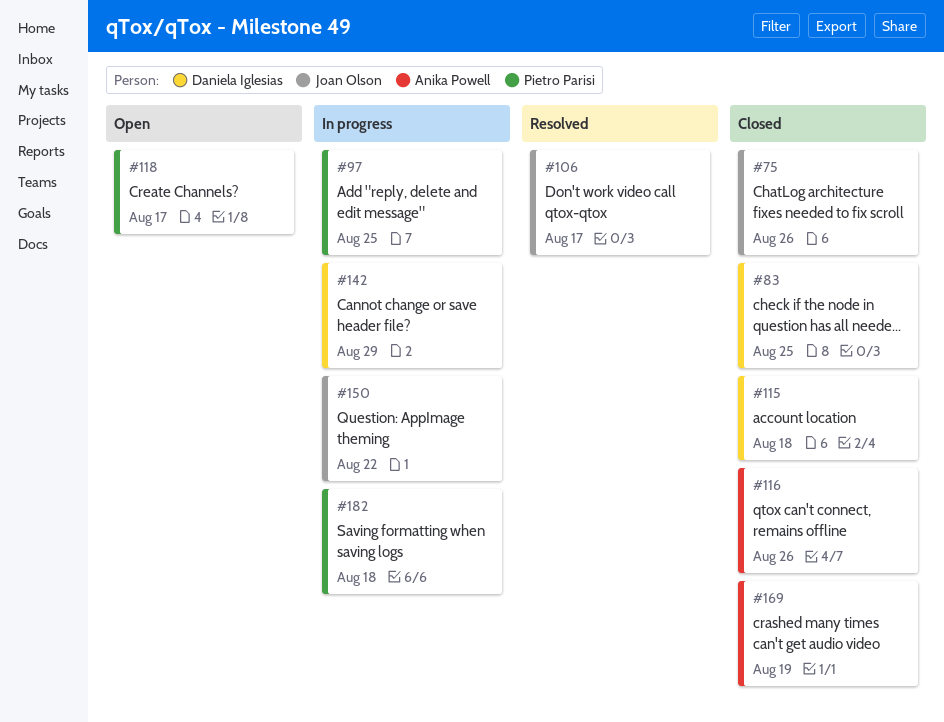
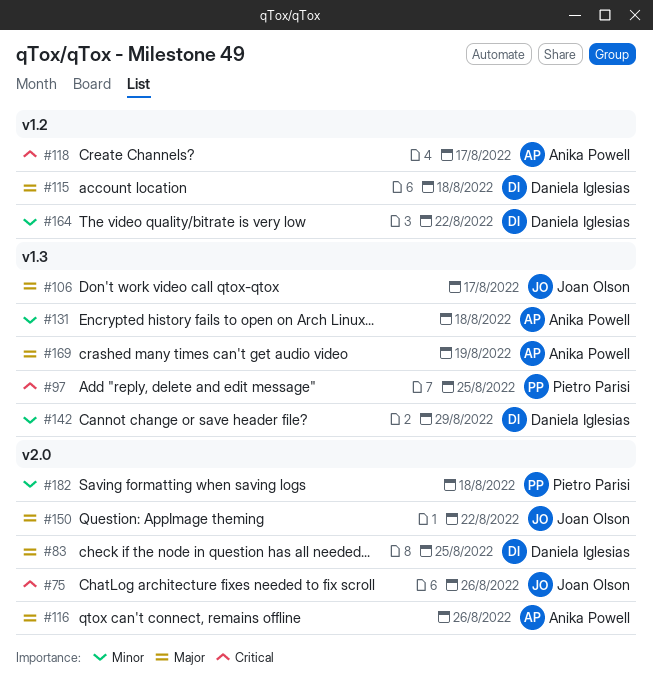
#118, owner: Pietro Parisi -> Anika Powell
#131: none -> present
#164: none -> present

